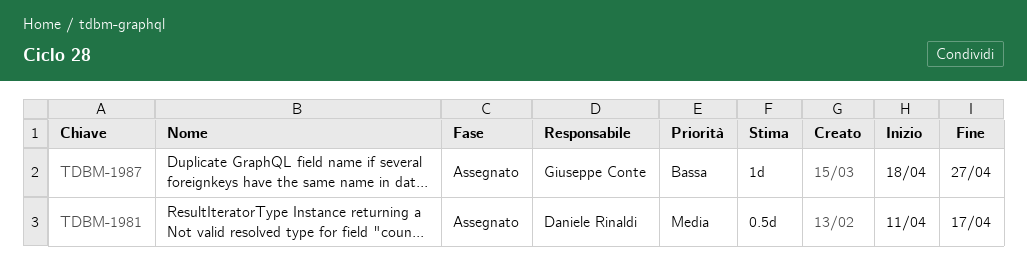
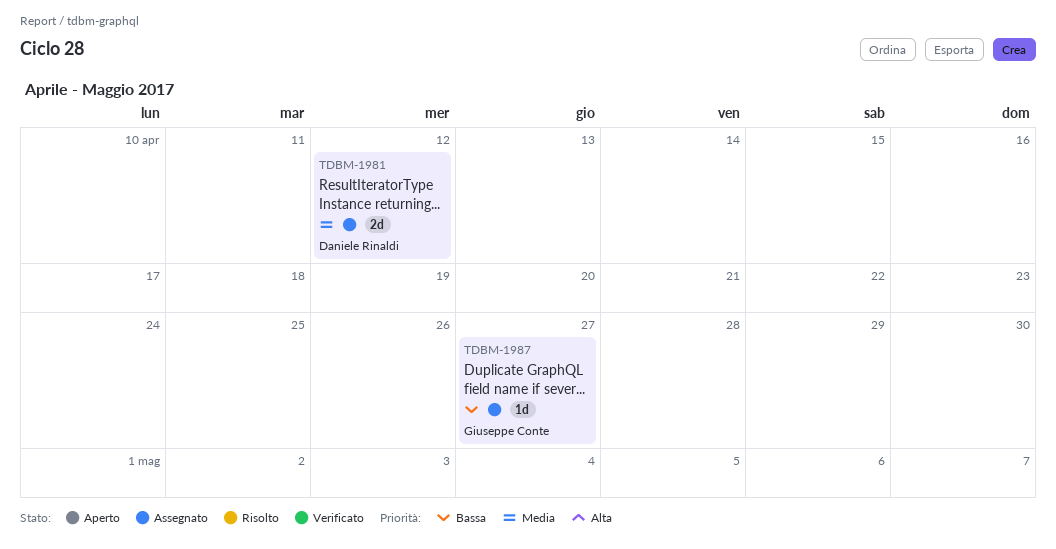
TDBM-1981, estimate: 0.5d -> 2d
TDBM-1981, due: Apr 17 -> Apr 12

